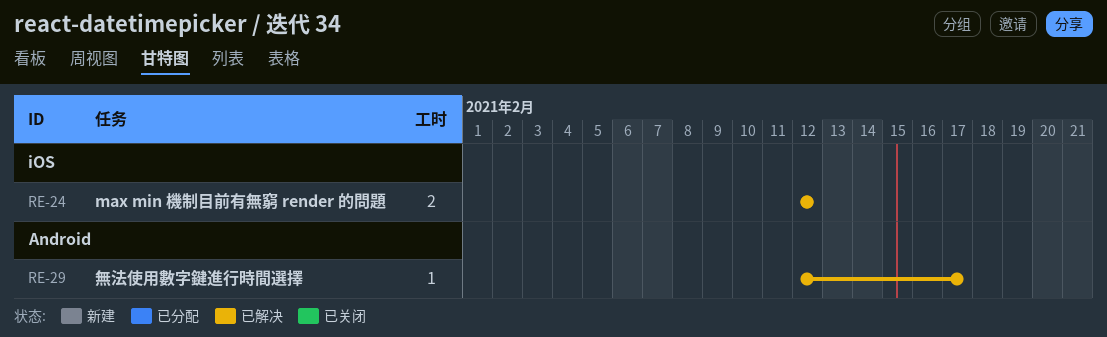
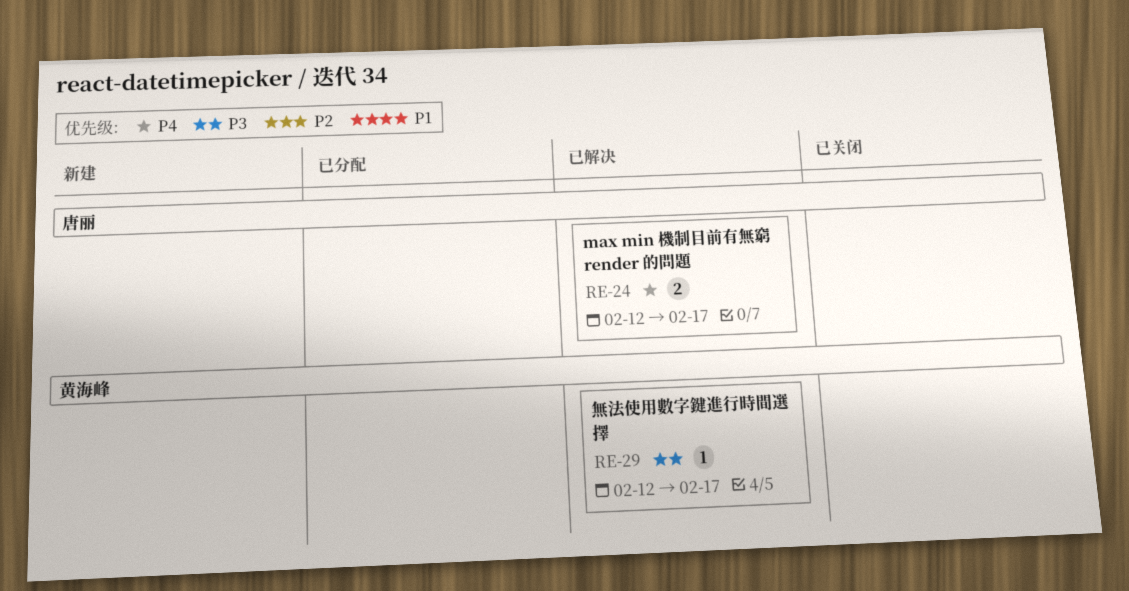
RE-24, due: Feb 12 -> Feb 17

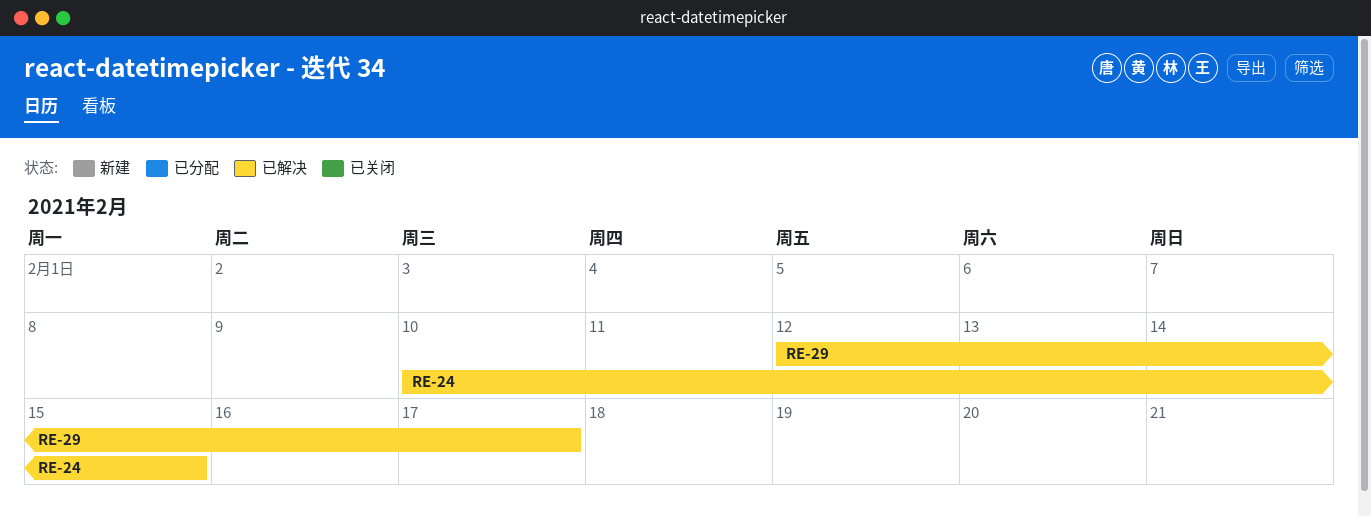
RE-24, start: Feb 12 -> Feb 10
RE-24, due: Feb 17 -> Feb 15

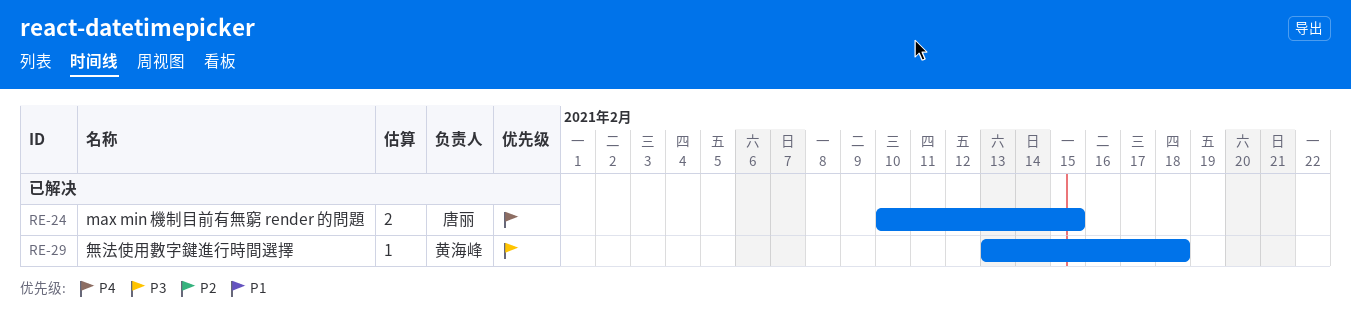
RE-29, start: Feb 12 -> Feb 13
RE-29, due: Feb 17 -> Feb 18

